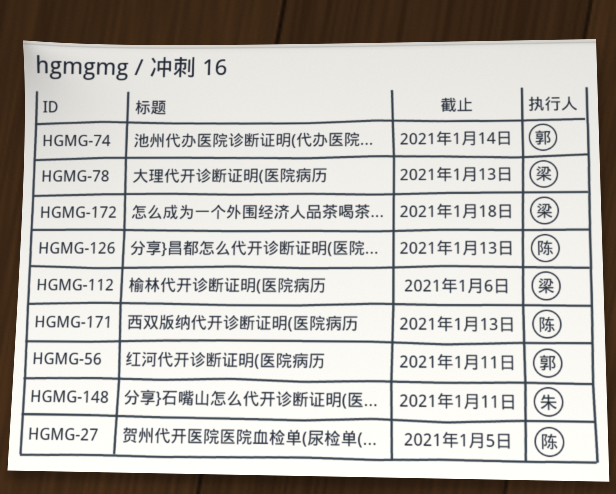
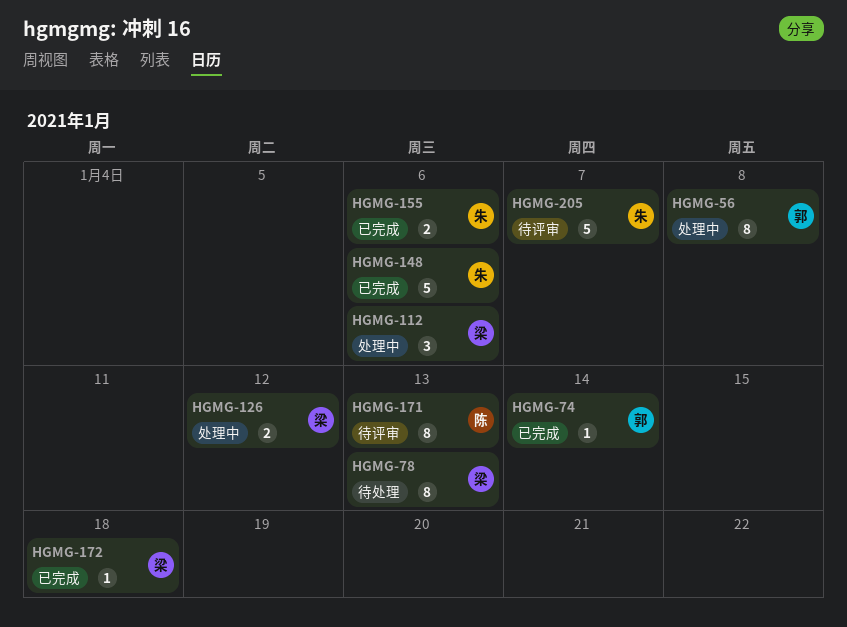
HGMG-27: present -> none
HGMG-56, due: Jan 11 -> Jan 8
HGMG-126, owner: 陈 -> 梁
HGMG-126, due: Jan 13 -> Jan 12
HGMG-148, due: Jan 11 -> Jan 6
HGMG-155: none -> present
HGMG-205: none -> present

